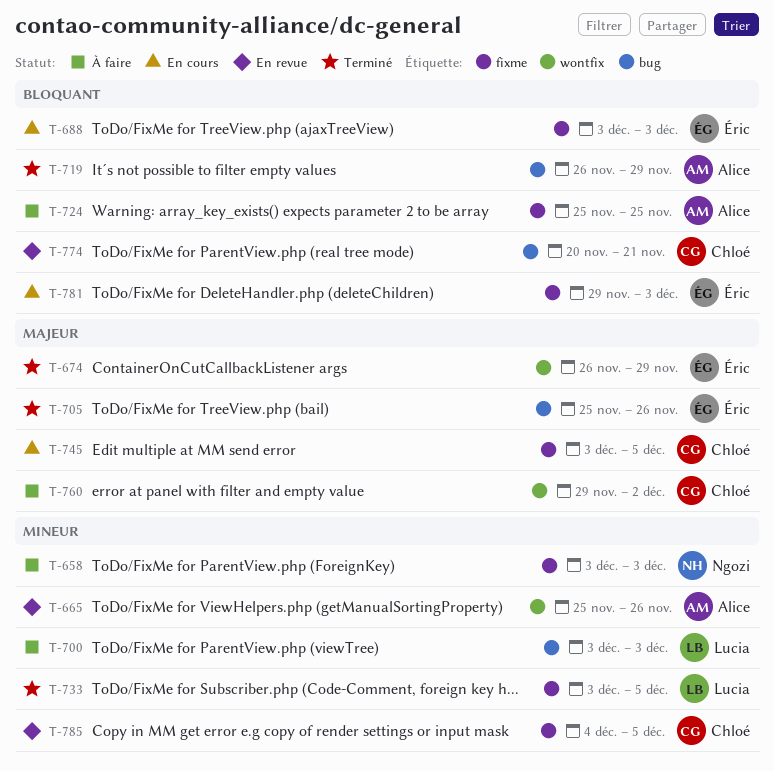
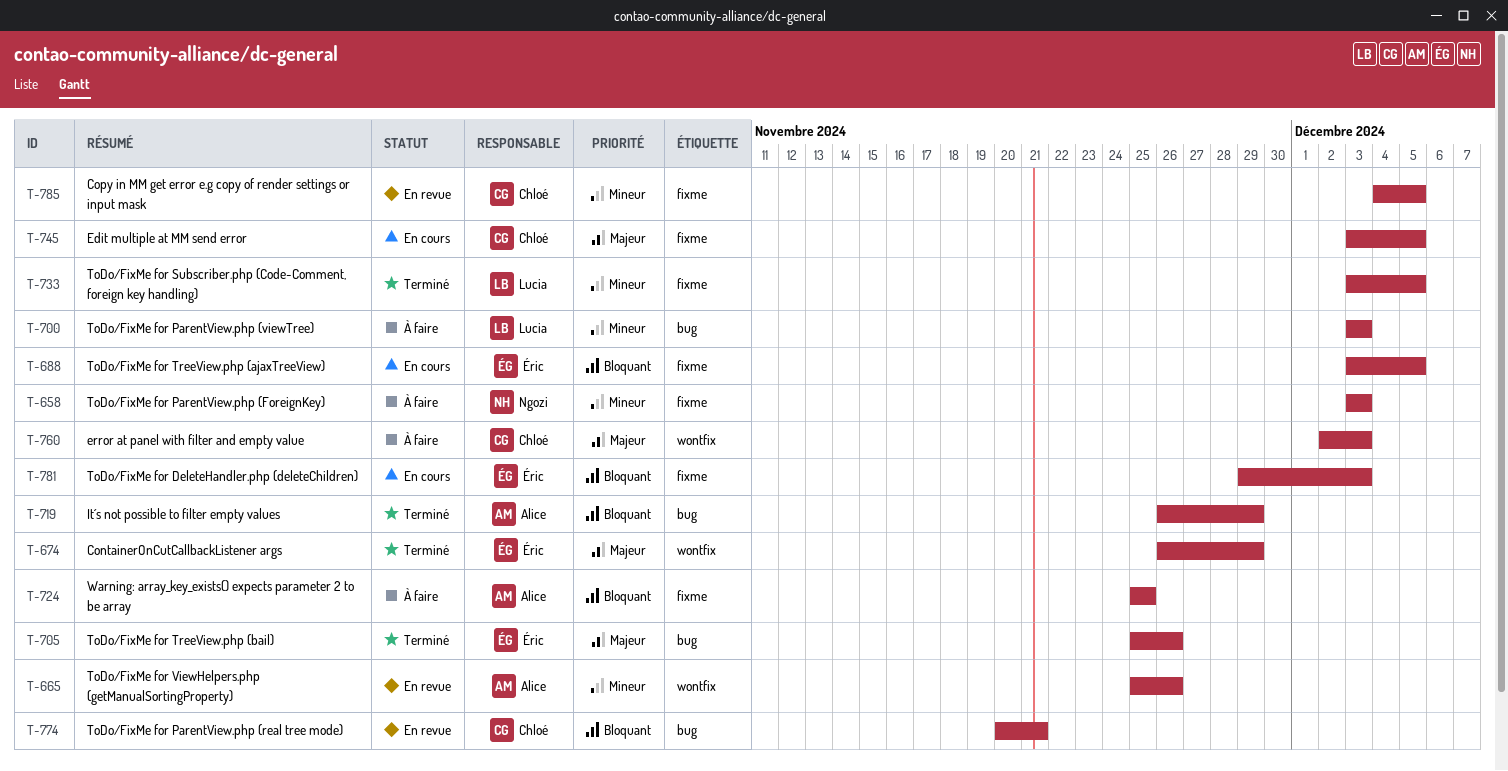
T-688, due: Dec 3 -> Dec 5
T-760, start: Nov 29 -> Dec 2
T-760, due: Dec 2 -> Dec 3

